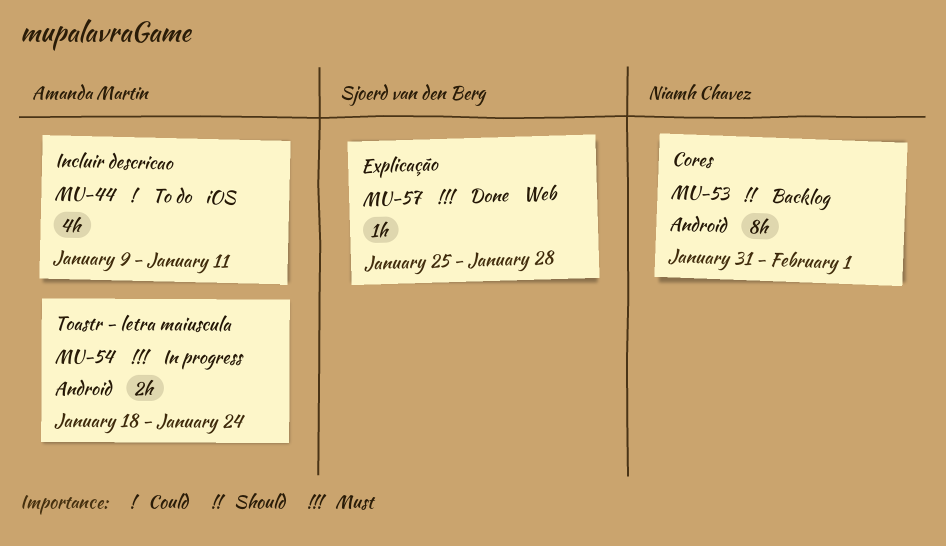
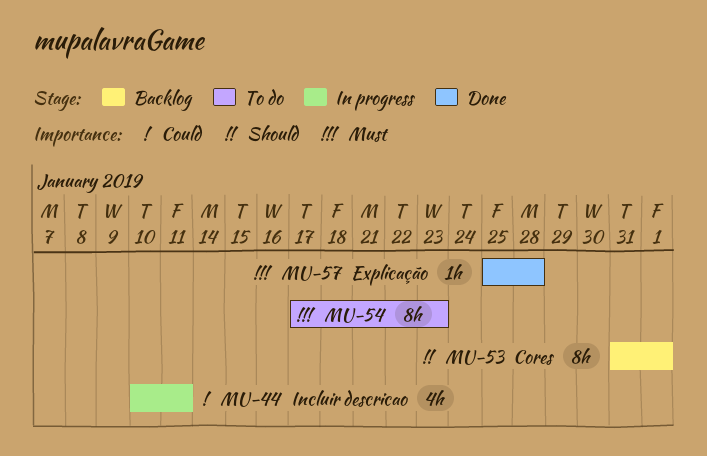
MU-44, status: To do -> In progress
MU-44, start: Jan 9 -> Jan 10
MU-54, status: In progress -> To do
MU-54, estimate: 2h -> 8h
MU-54, start: Jan 18 -> Jan 17
MU-54, due: Jan 24 -> Jan 23

